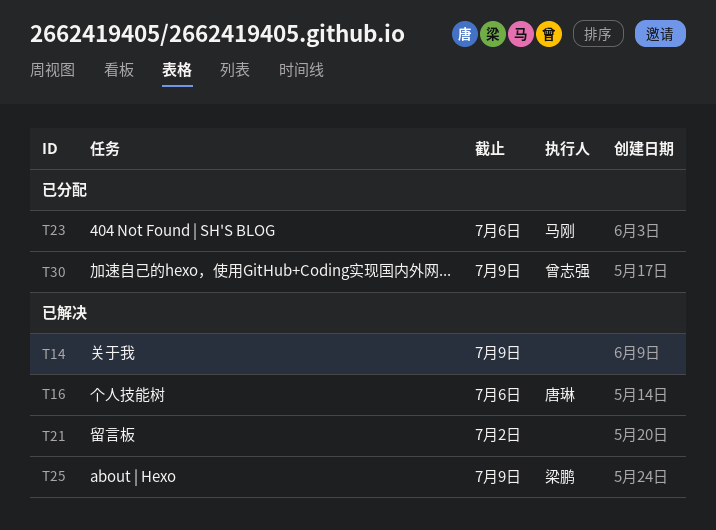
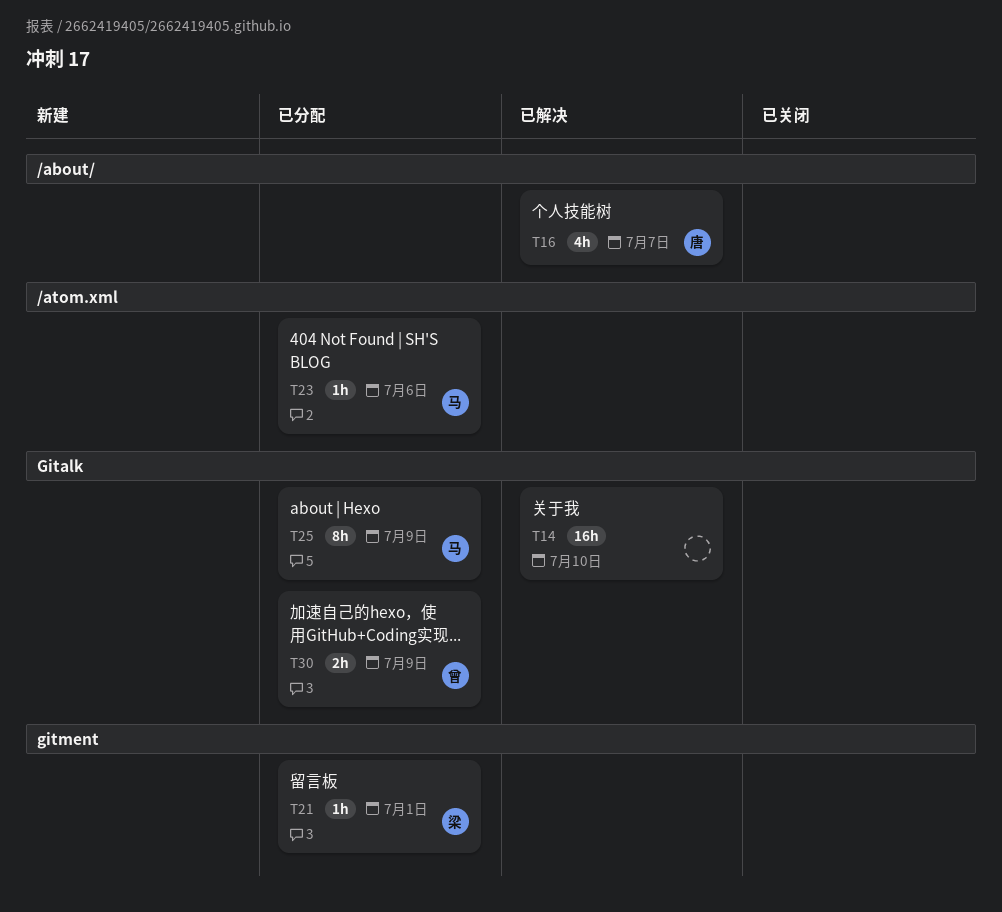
T14, due: Jul 9 -> Jul 10
T16, due: Jul 6 -> Jul 7
T21, status: 已解决 -> 已分配
T21, owner: none -> 梁鹏
T21, due: Jul 2 -> Jul 1
T25, status: 已解决 -> 已分配
T25, owner: 梁鹏 -> 马刚

